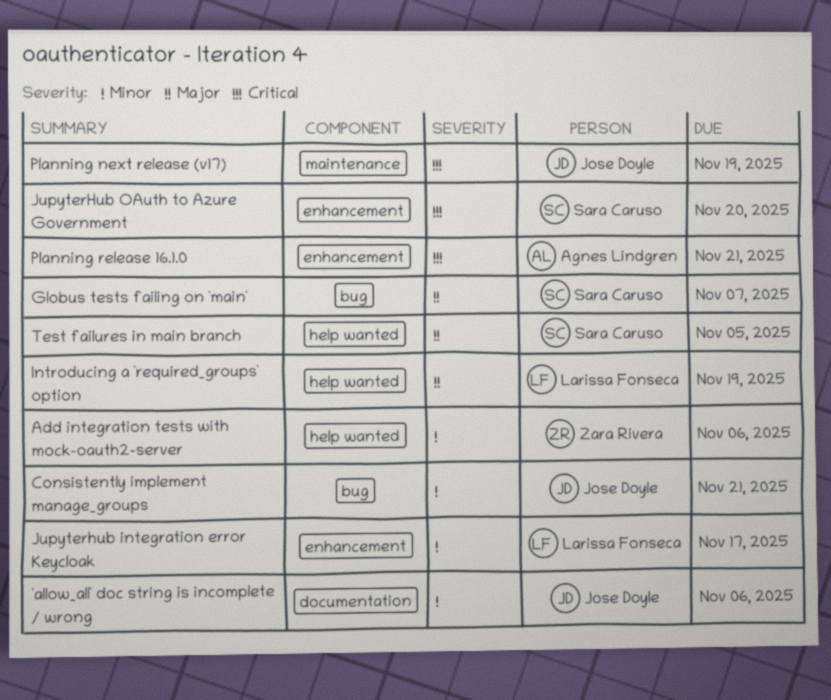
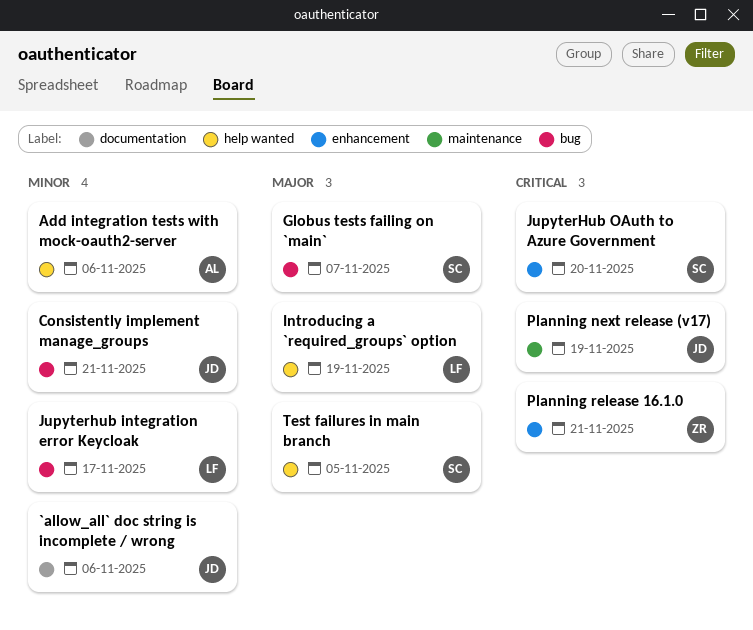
Add integration tests with mock-oauth2-server, owner: Zara Rivera -> Agnes Lindgren
Jupyterhub integration error Keycloak, label: enhancement -> bug
Planning release 16.1.0, owner: Agnes Lindgren -> Zara Rivera

